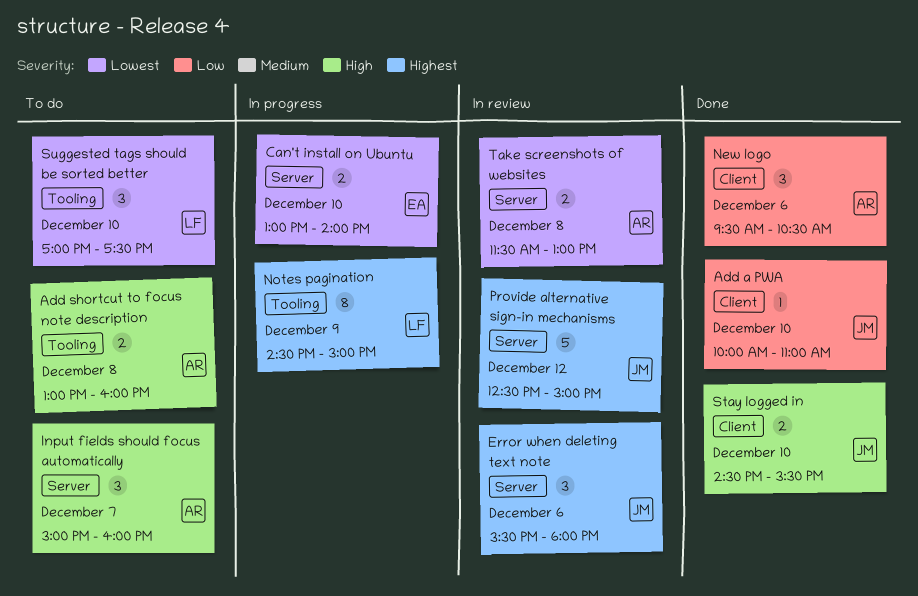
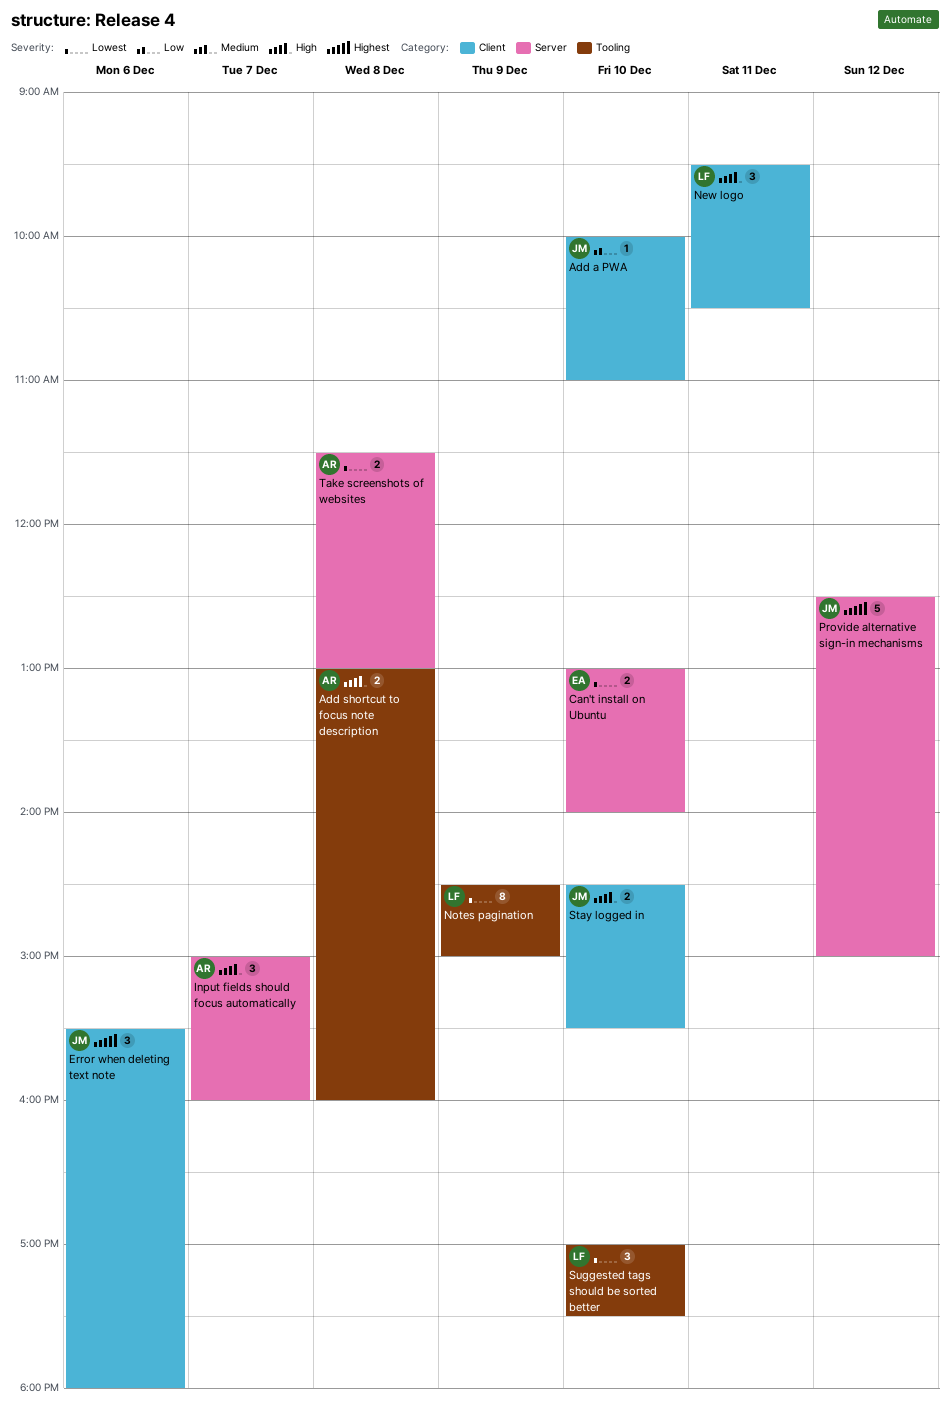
Error when deleting text note, label: Server -> Client
New logo, owner: AR -> LF
New logo, priority: Low -> High
New logo, day: Dec 6 -> Dec 11
Notes pagination, priority: Highest -> Lowest

